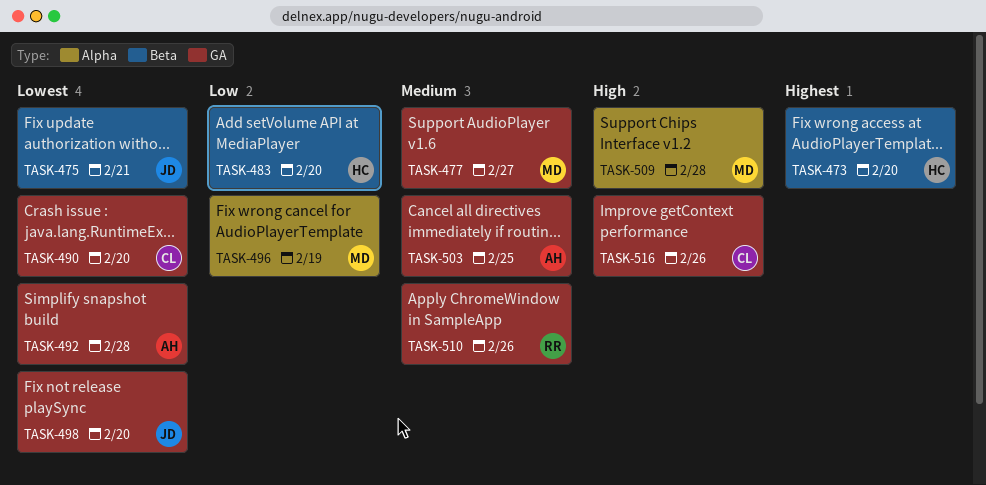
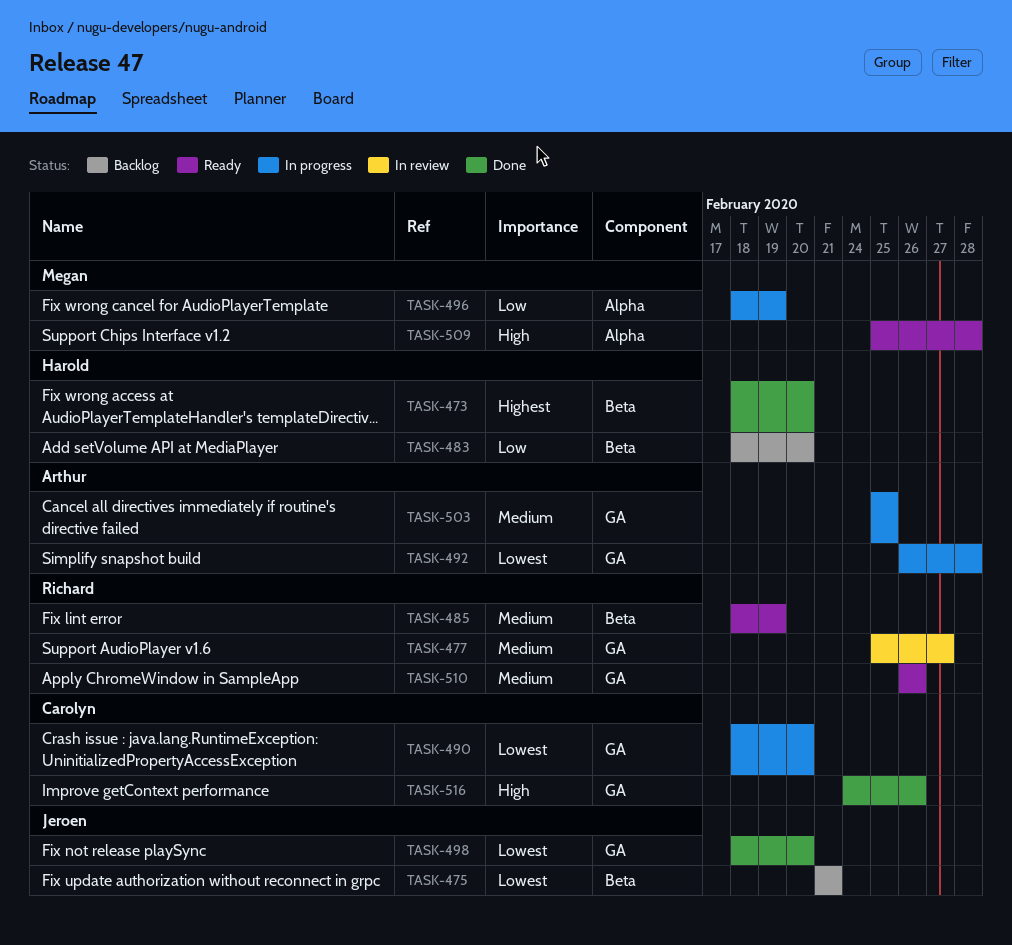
TASK-477, owner: Megan -> Richard
TASK-485: none -> present

